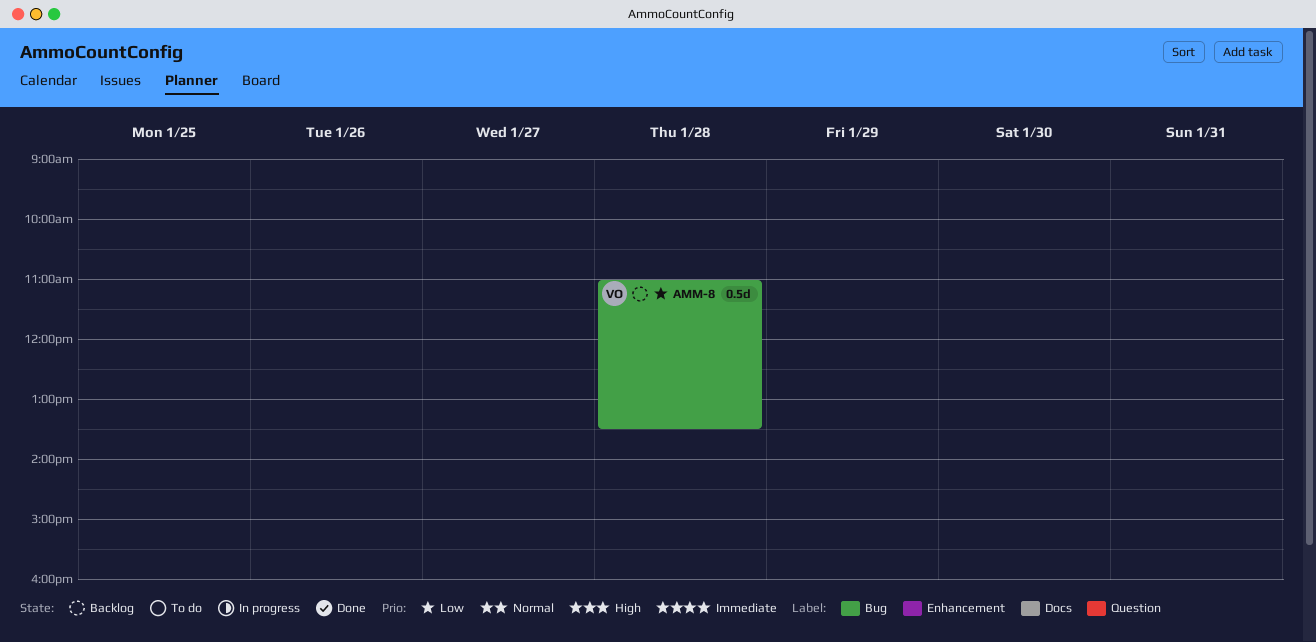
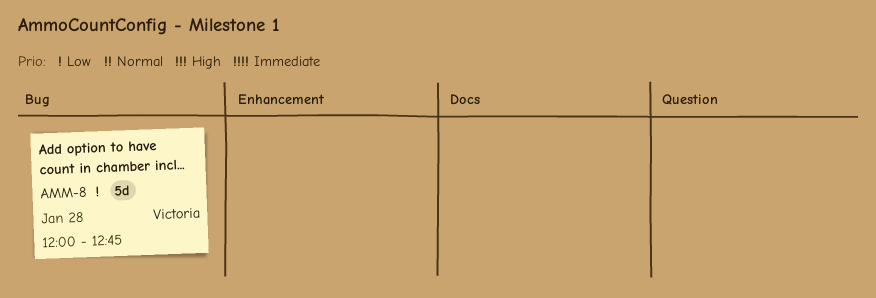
AMM-8, estimate: 0.5d -> 5d
AMM-8, begins: 11:00 -> 12:00
AMM-8, ends: 13:30 -> 12:45

